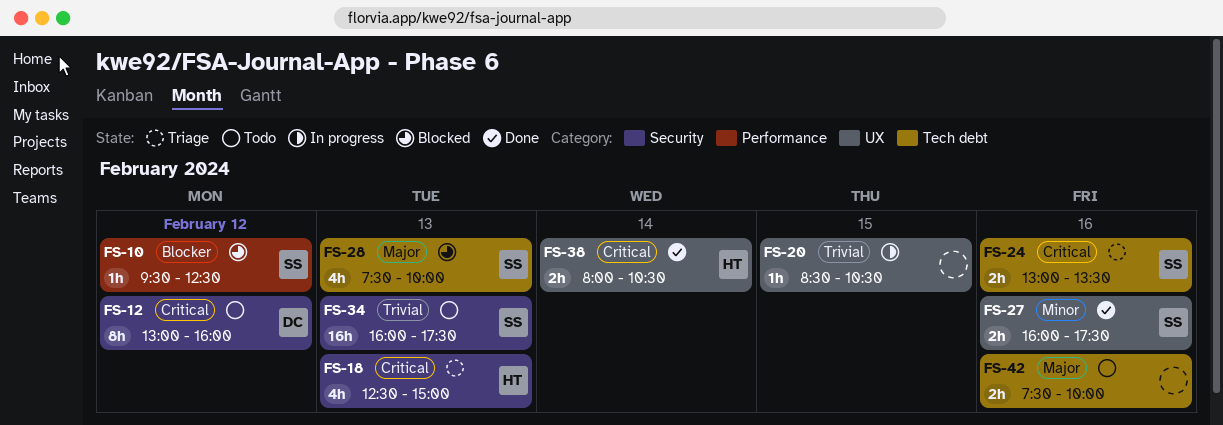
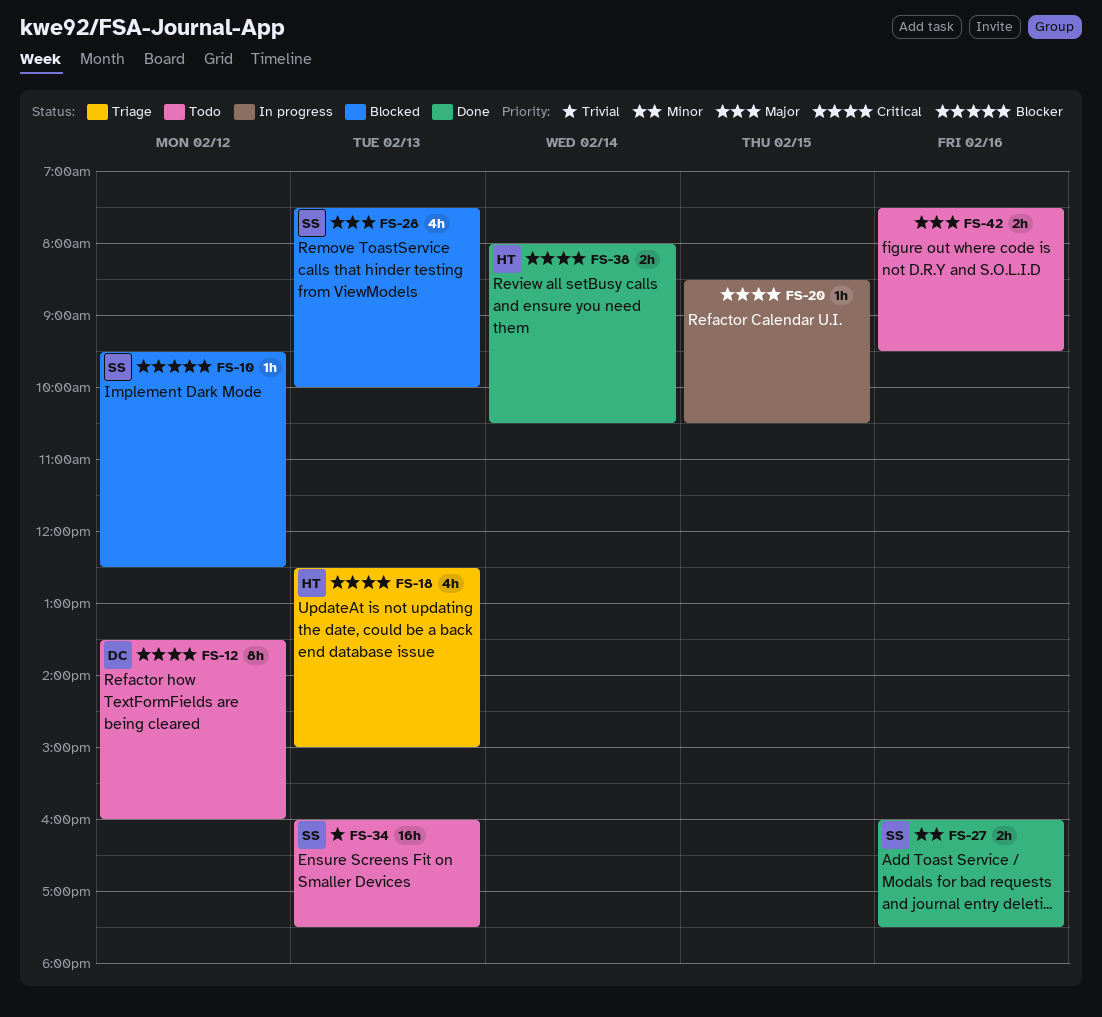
FS-12, begins: 13:00 -> 13:30
FS-20, priority: Trivial -> Critical
FS-24: present -> none
FS-42, ends: 10:00 -> 09:30

